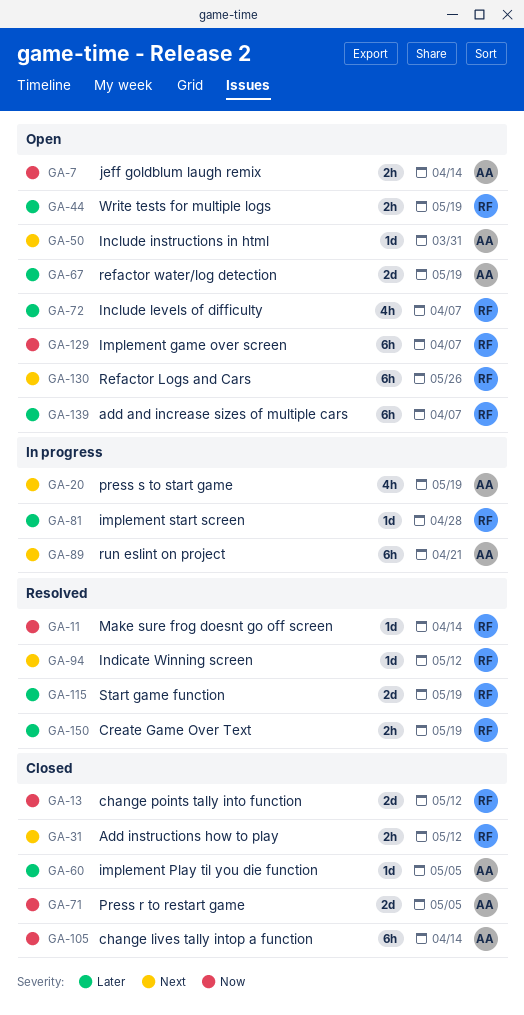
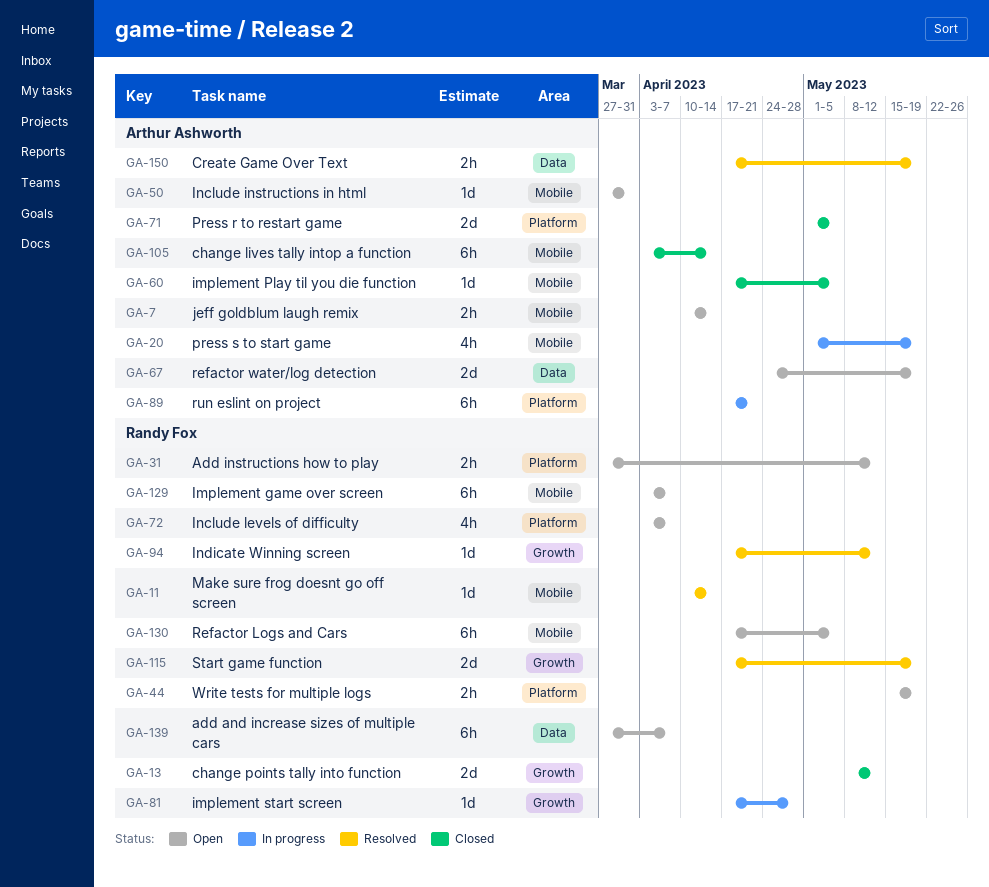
GA-31, status: Closed -> Open
GA-130, due: May 26 -> May 5
GA-150, owner: Randy Fox -> Arthur Ashworth

